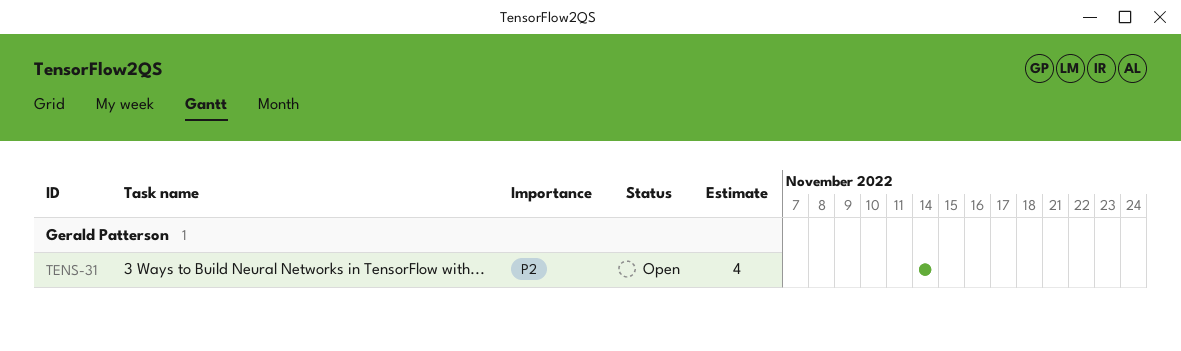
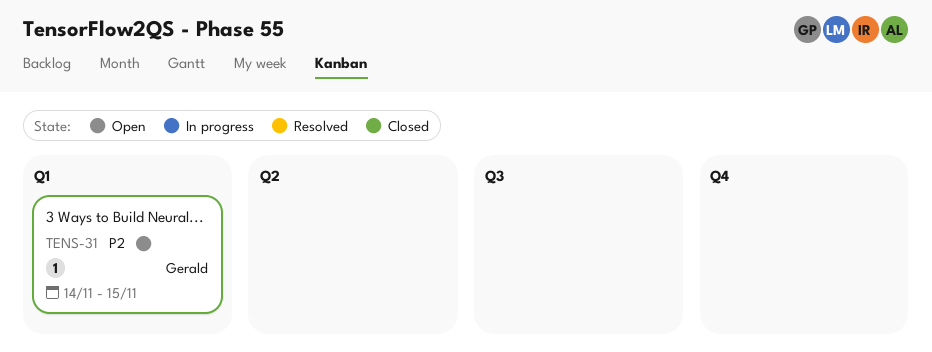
TENS-31, estimate: 4 -> 1
TENS-31, due: Nov 14 -> Nov 15

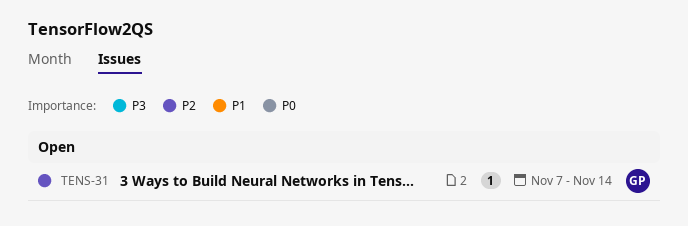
TENS-31, start: Nov 14 -> Nov 7
TENS-31, due: Nov 15 -> Nov 14

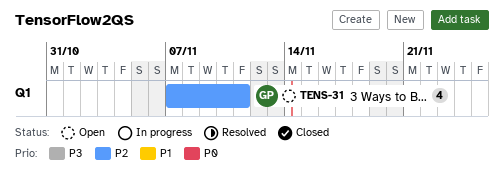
TENS-31, estimate: 1 -> 4
TENS-31, due: Nov 14 -> Nov 11

